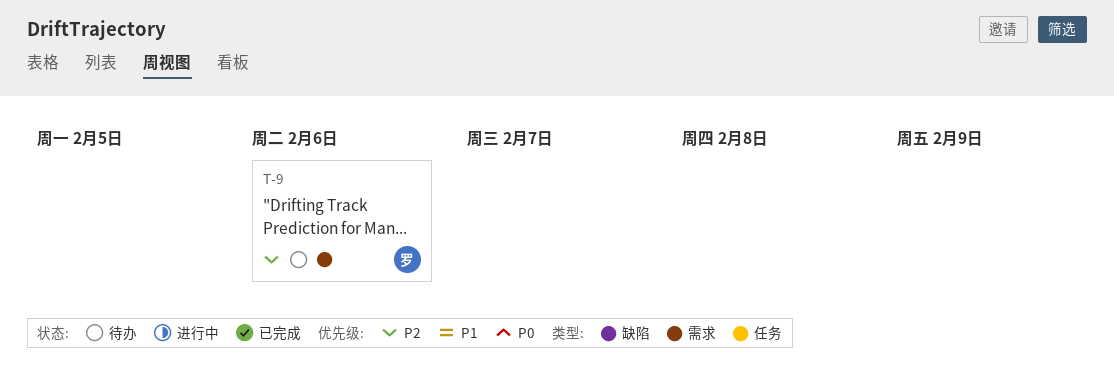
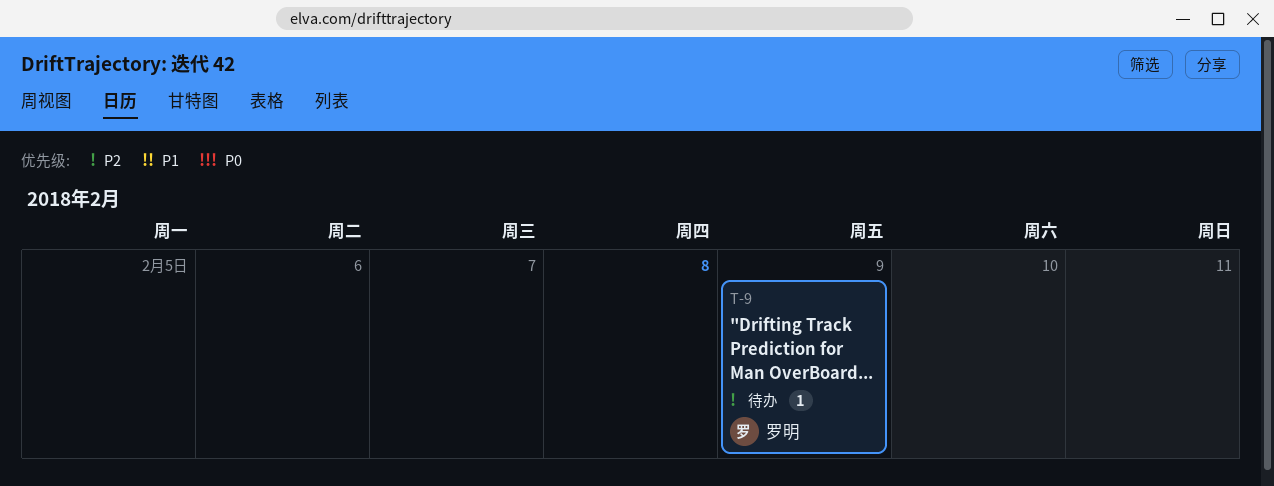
T-9, due: Feb 6 -> Feb 9

